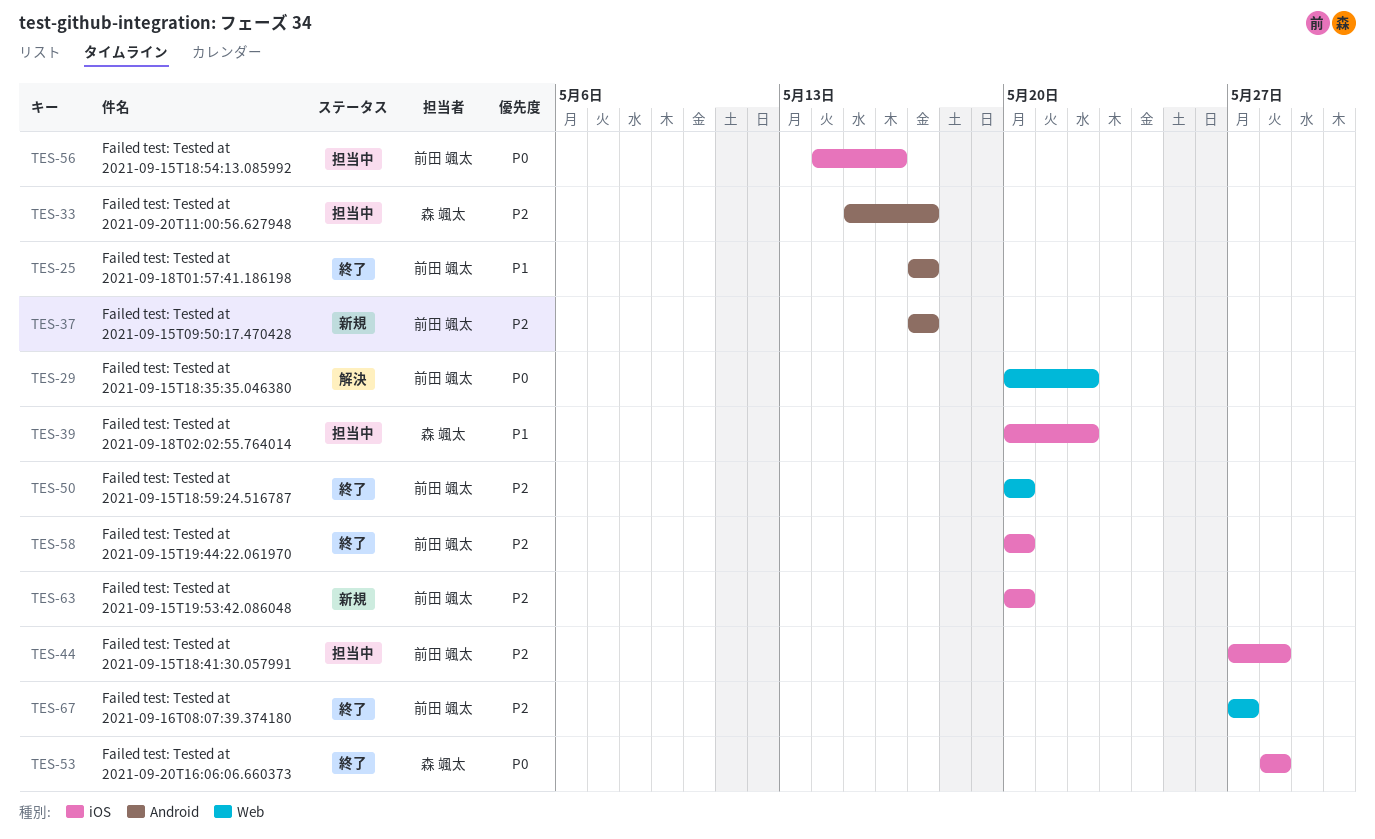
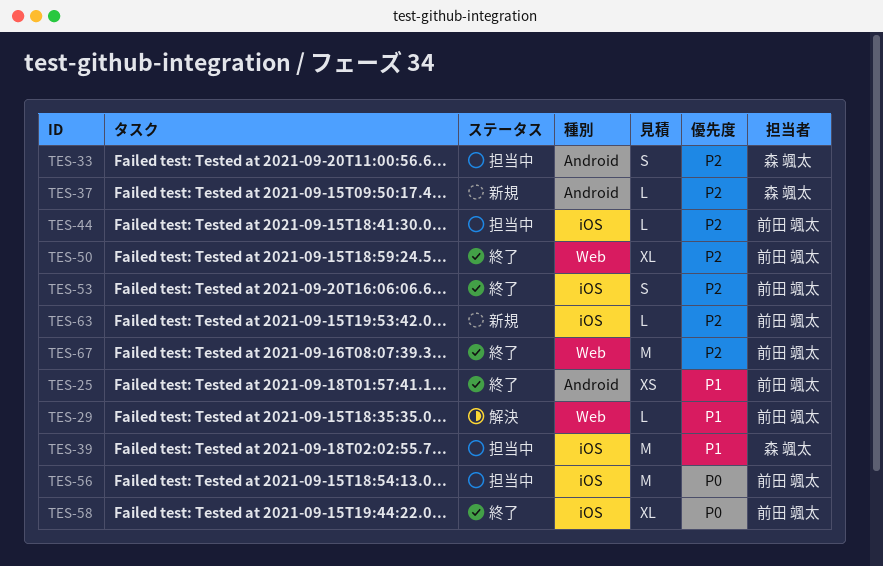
TES-29, priority: P0 -> P1
TES-37, owner: 前田 颯太 -> 森 颯太
TES-53, owner: 森 颯太 -> 前田 颯太
TES-53, priority: P0 -> P2
TES-58, priority: P2 -> P0

